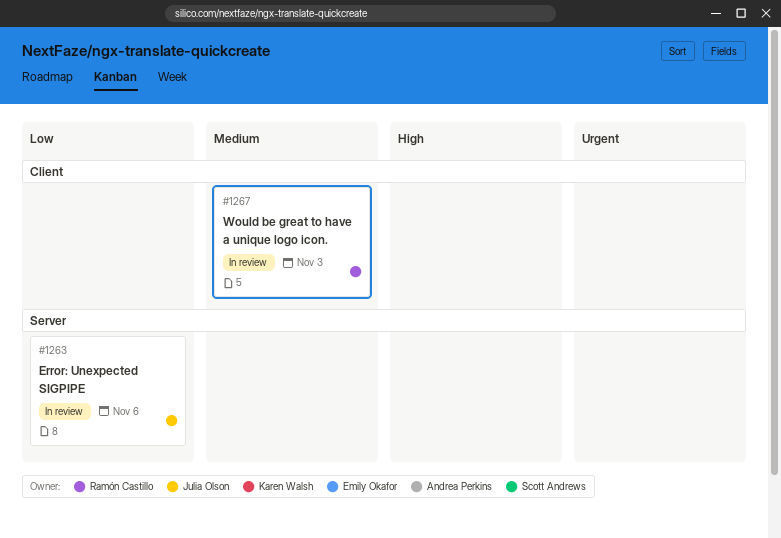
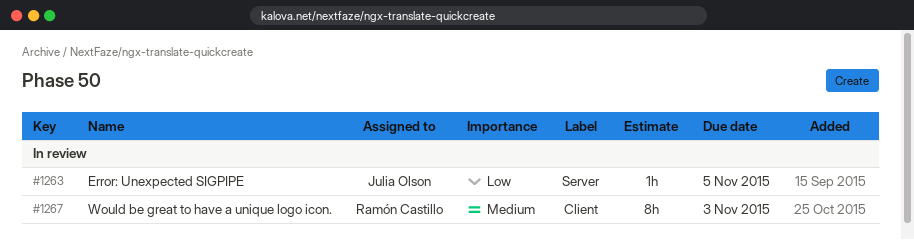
#1263, due: Nov 6 -> Nov 5

